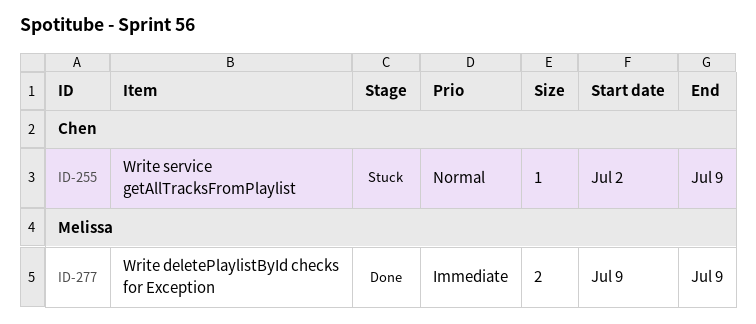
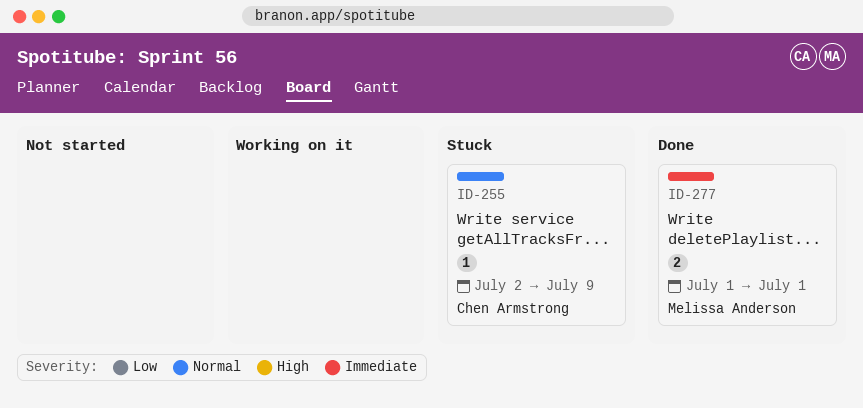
ID-277, start: Jul 9 -> Jul 1
ID-277, due: Jul 9 -> Jul 1

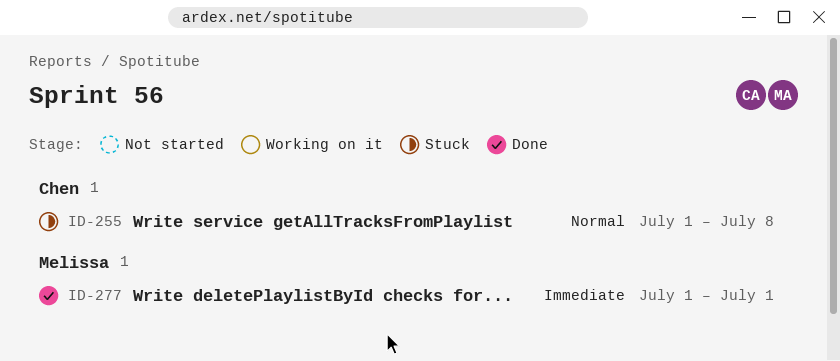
ID-255, start: Jul 2 -> Jul 1
ID-255, due: Jul 9 -> Jul 8

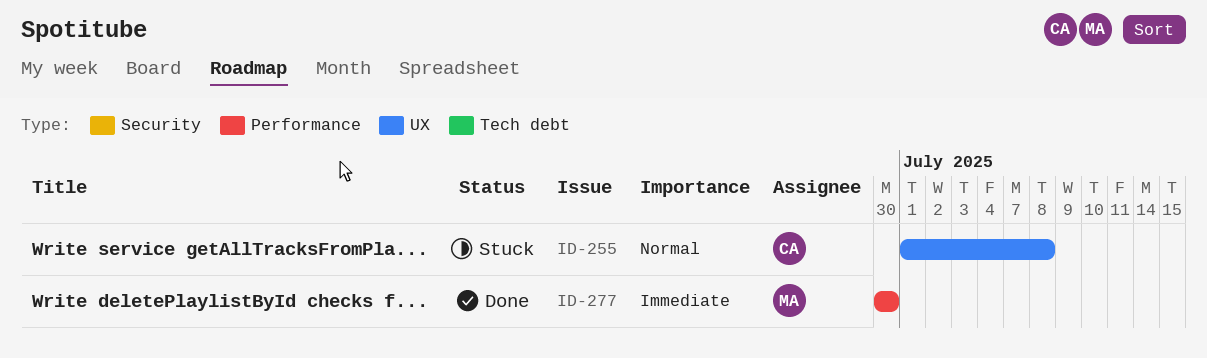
ID-277, start: Jul 1 -> Jun 30
ID-277, due: Jul 1 -> Jun 30

